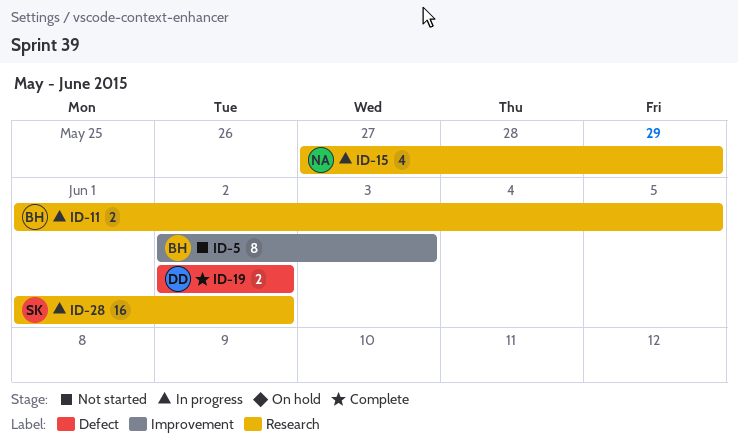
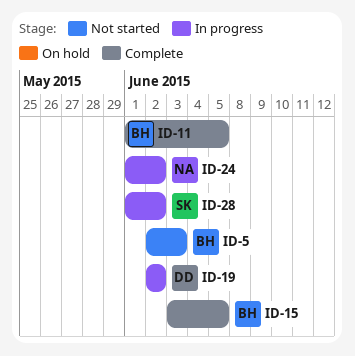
ID-11, status: In progress -> Complete
ID-15, status: In progress -> Complete
ID-15, owner: NA -> BH
ID-15, start: May 27 -> Jun 3
ID-15, due: May 29 -> Jun 5
ID-19, status: Complete -> In progress
ID-24: none -> present

